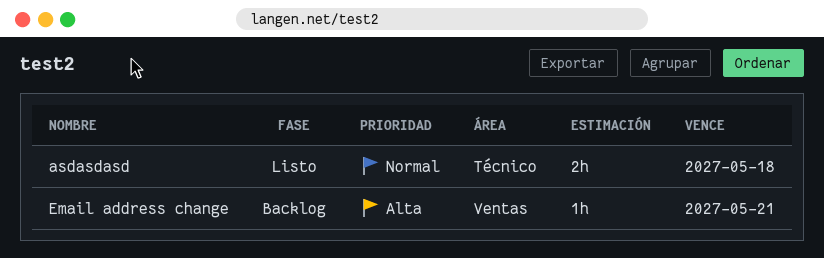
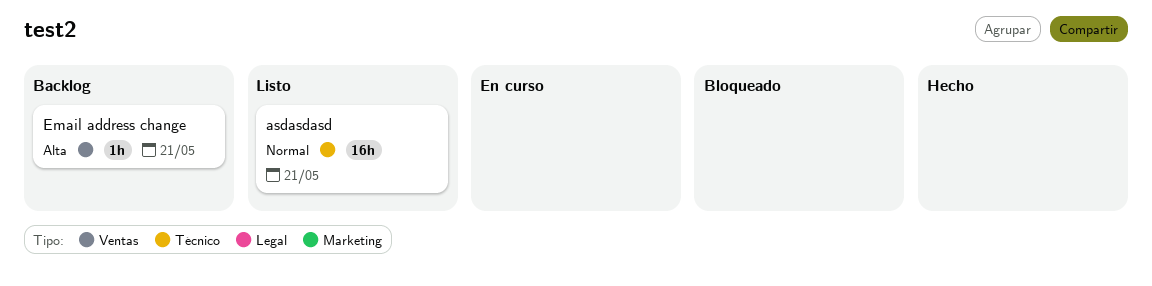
asdasdasd, estimate: 2h -> 16h
asdasdasd, due: May 18 -> May 21

